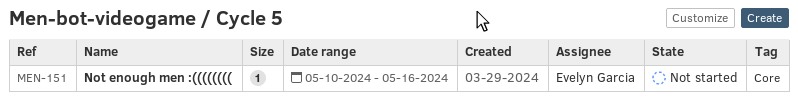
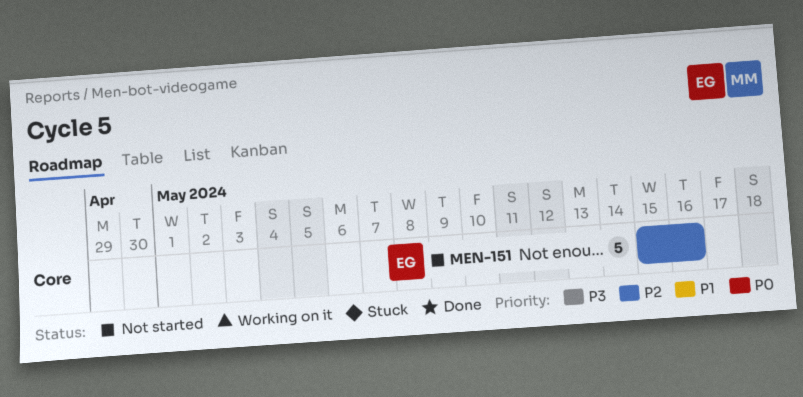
MEN-151, estimate: 1 -> 5
MEN-151, start: May 10 -> May 15

